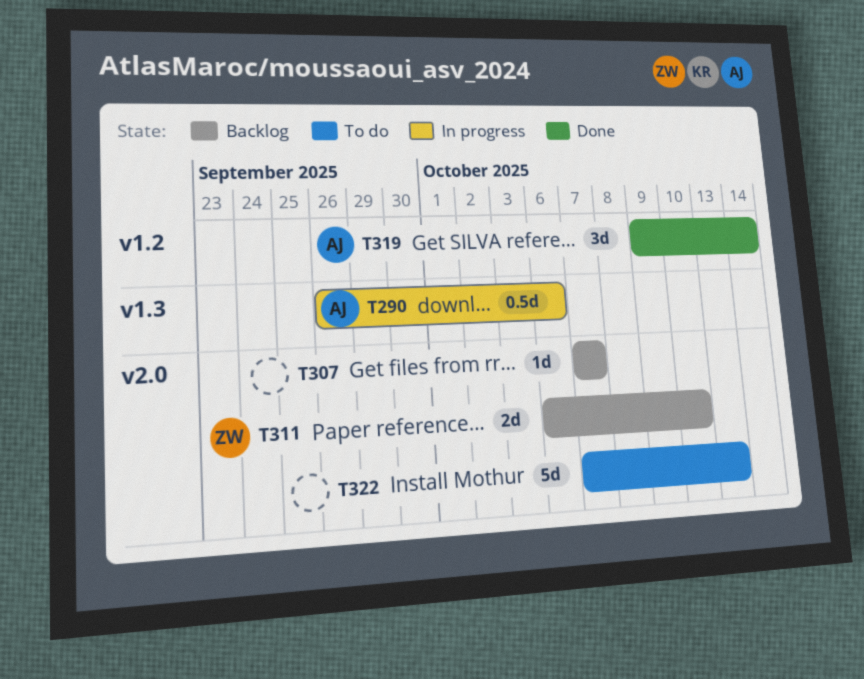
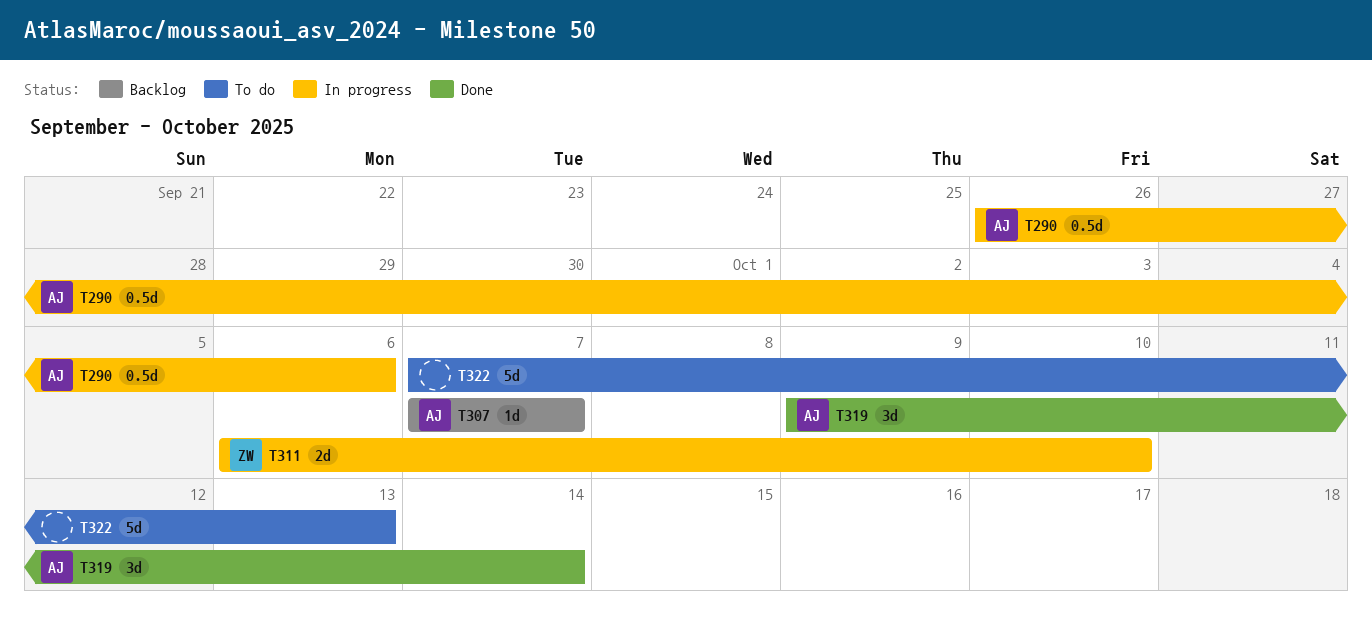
T307, owner: none -> AJ
T311, status: Backlog -> In progress

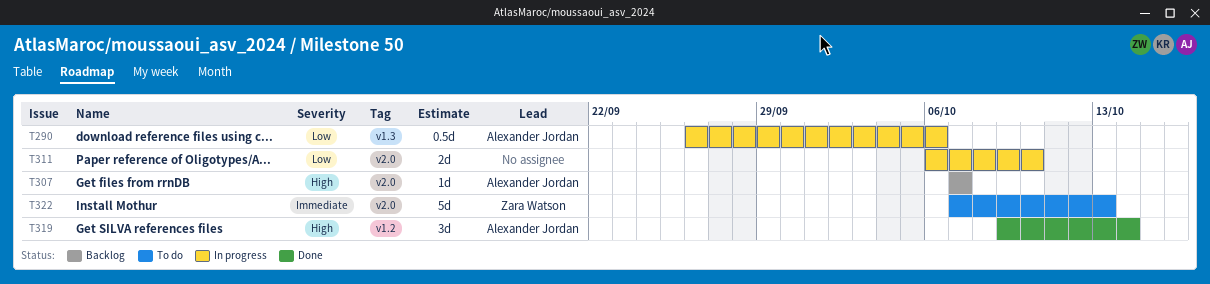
T311, owner: Zara Watson -> none
T322, owner: none -> Zara Watson

